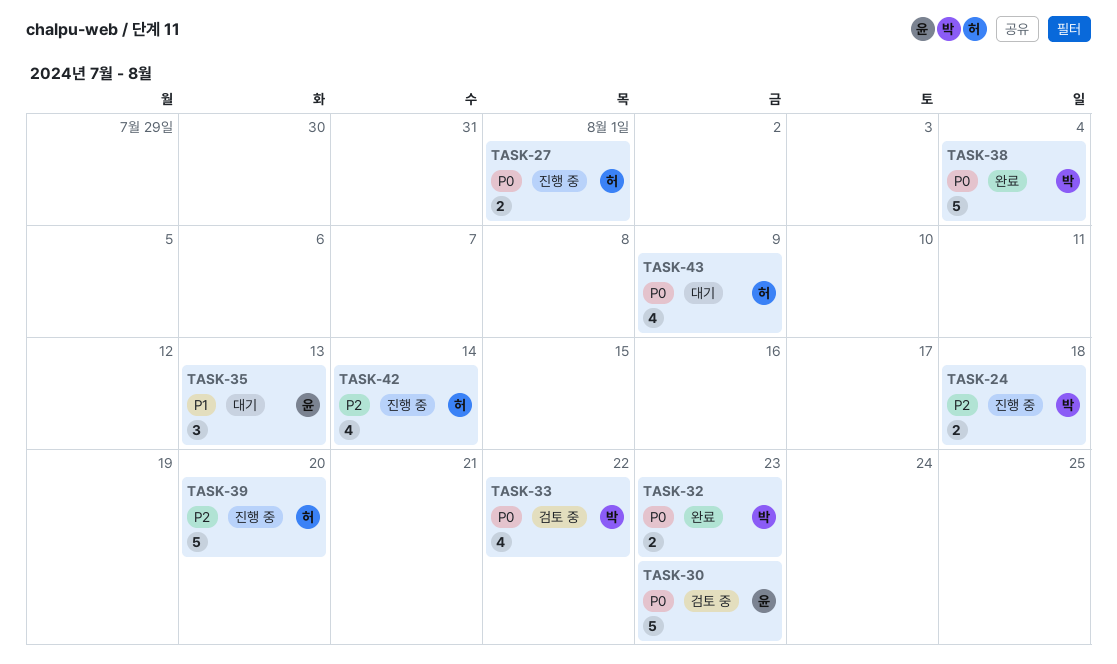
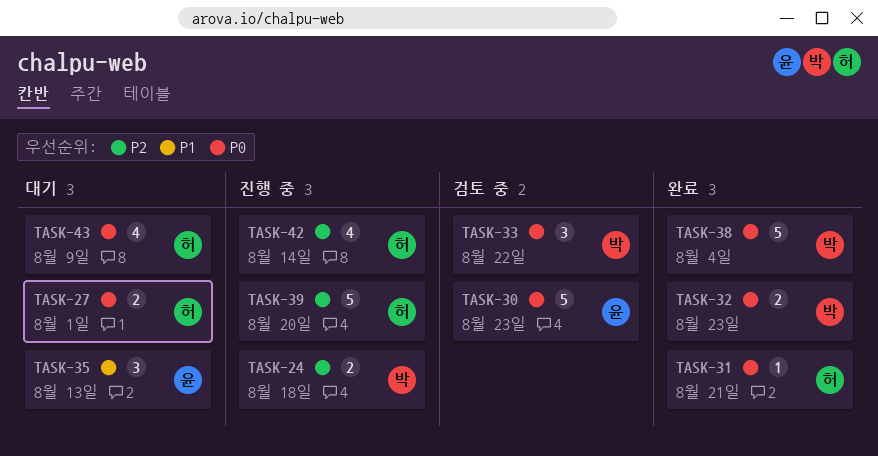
TASK-27, status: 진행 중 -> 대기
TASK-31: none -> present
TASK-33, estimate: 4 -> 3

